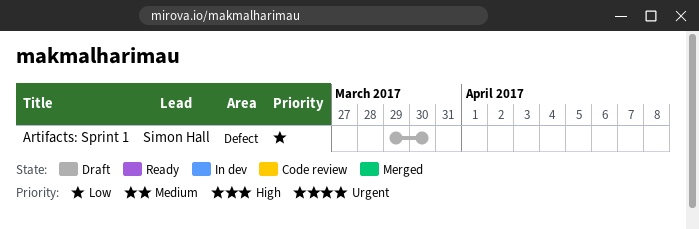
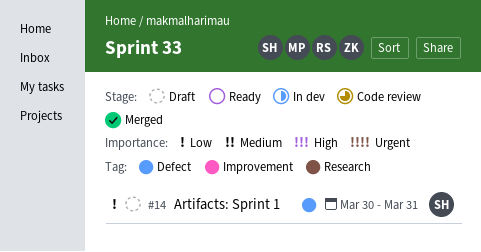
Artifacts: Sprint 1, start: Mar 29 -> Mar 30
Artifacts: Sprint 1, due: Mar 30 -> Mar 31

